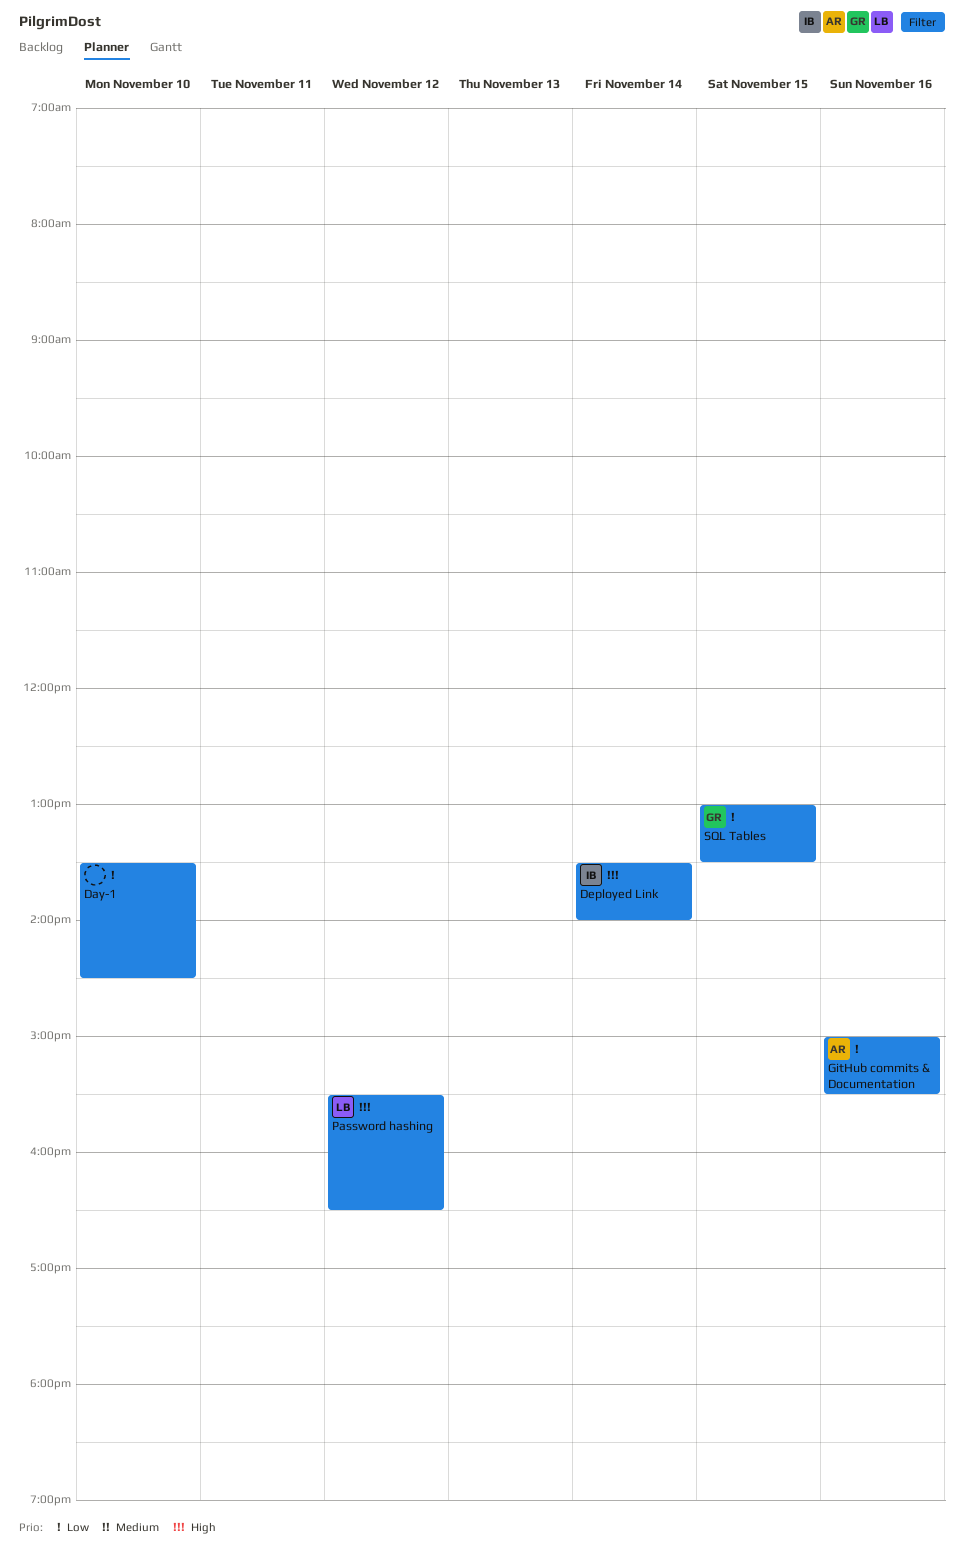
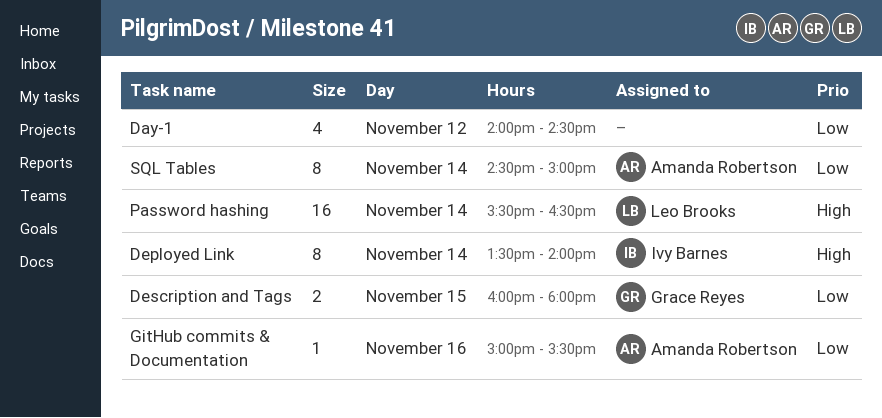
Day-1, day: Nov 10 -> Nov 12
Day-1, begins: 13:30 -> 14:00
Description and Tags: none -> present
Password hashing, day: Nov 12 -> Nov 14
SQL Tables, owner: Grace Reyes -> Amanda Robertson
SQL Tables, day: Nov 15 -> Nov 14
SQL Tables, begins: 13:00 -> 14:30
SQL Tables, ends: 13:30 -> 15:00

